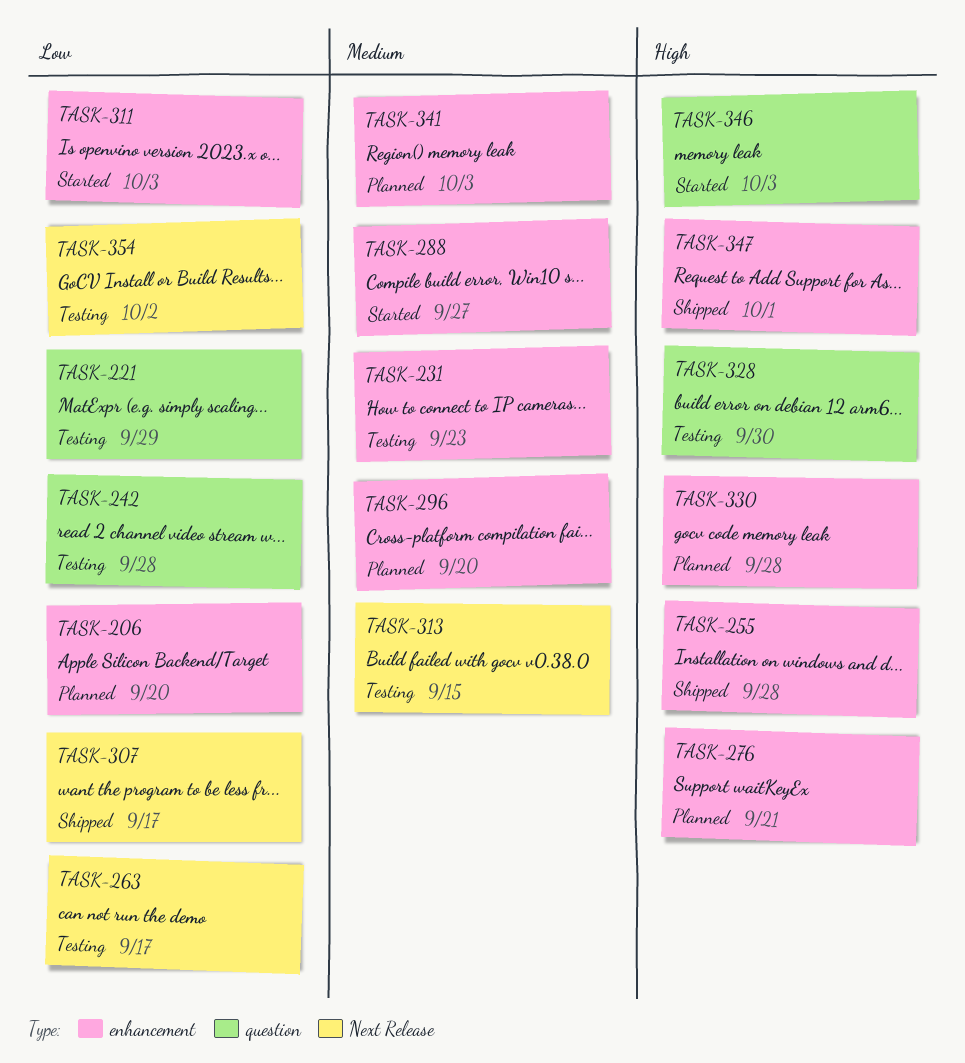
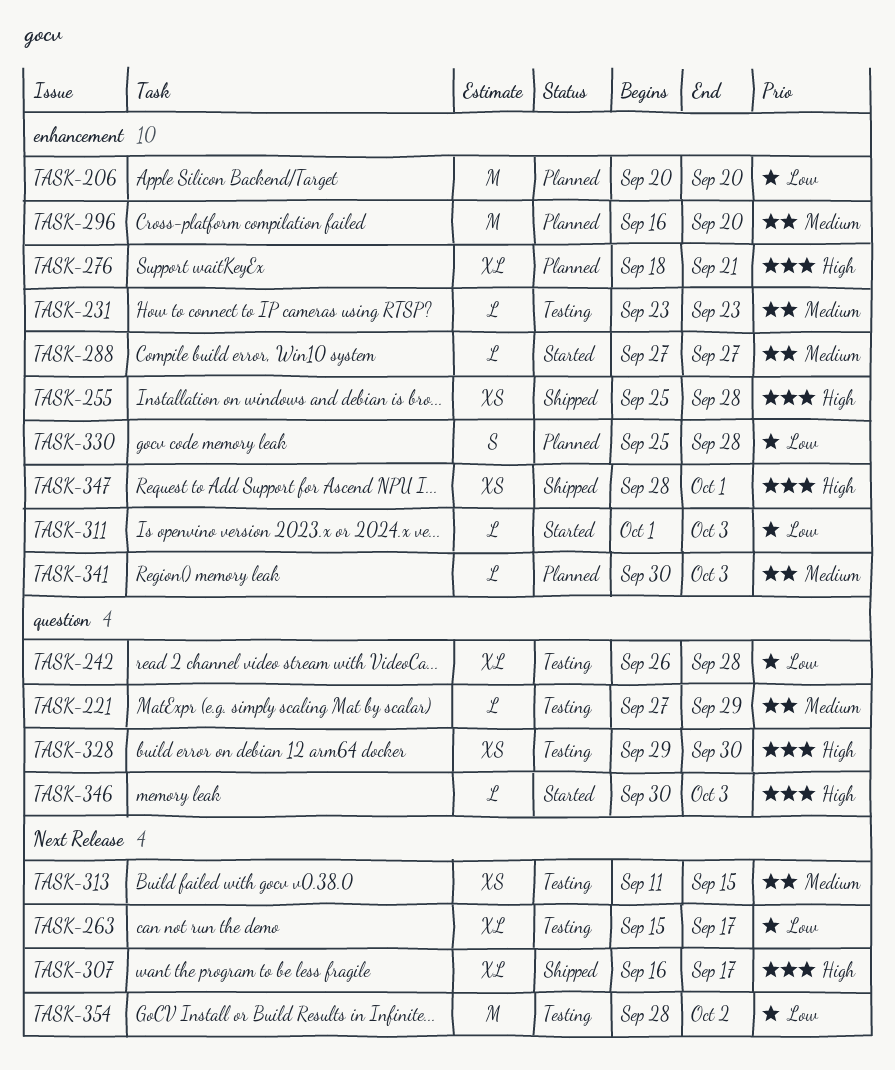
TASK-221, priority: Low -> Medium
TASK-307, priority: Low -> High
TASK-330, priority: High -> Low

